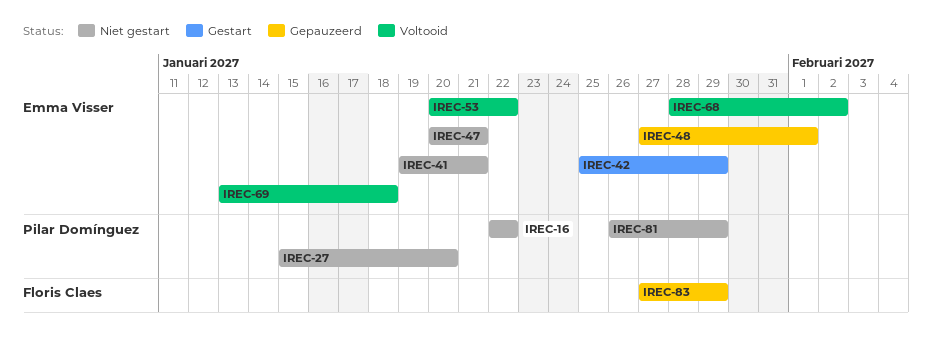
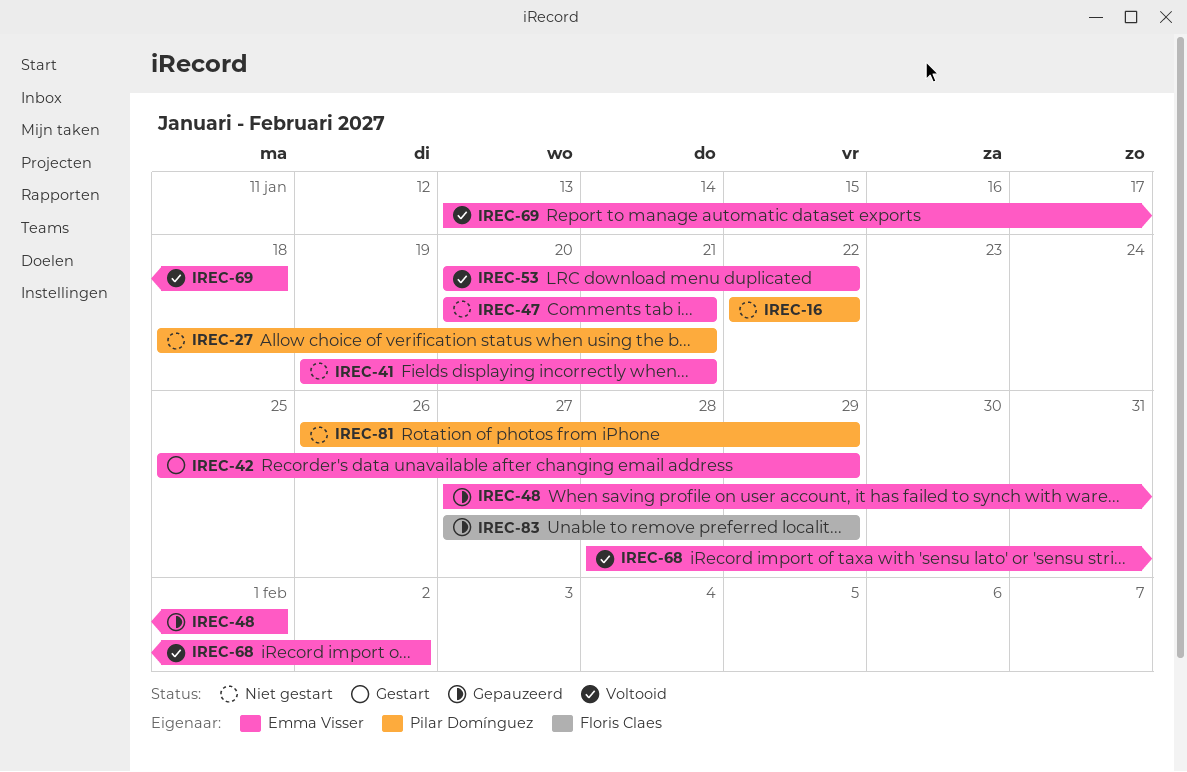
IREC-27, start: Jan 15 -> Jan 18
IREC-27, due: Jan 20 -> Jan 21

